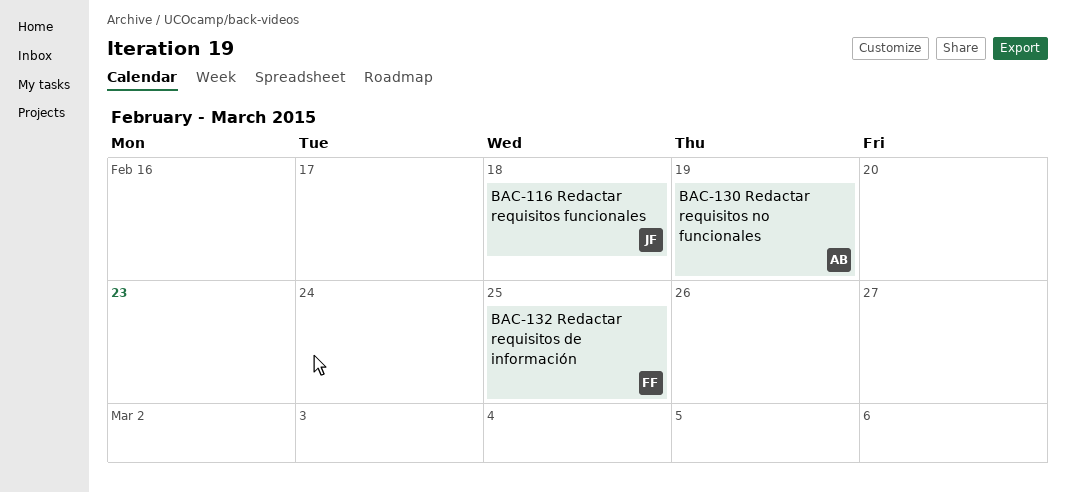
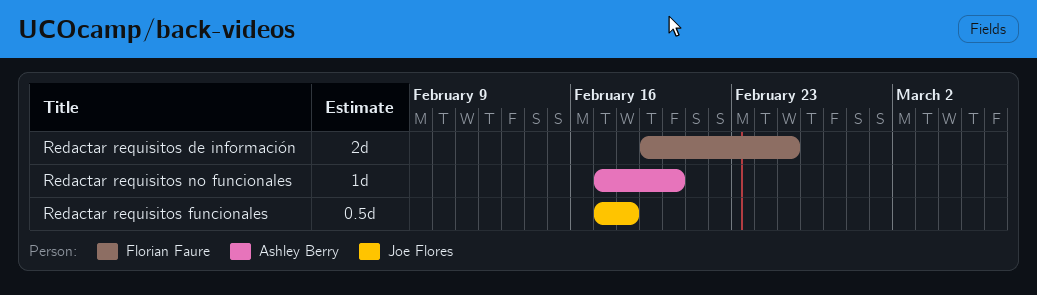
Redactar requisitos no funcionales, due: Feb 19 -> Feb 20

